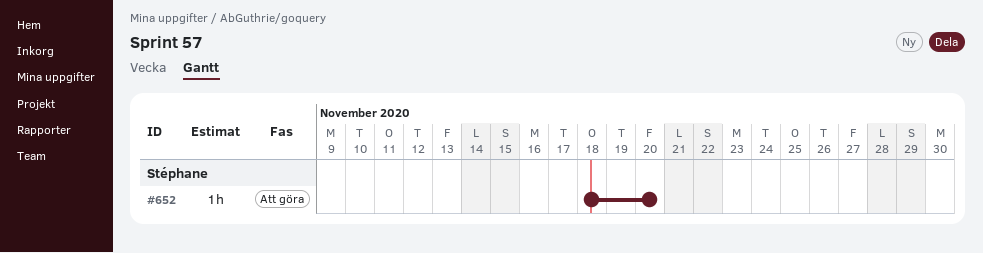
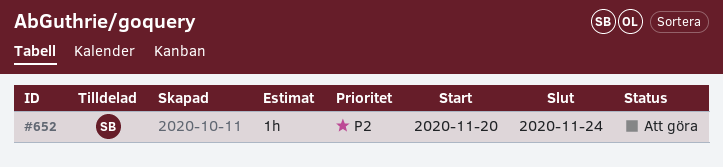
#652, start: Nov 18 -> Nov 20
#652, due: Nov 20 -> Nov 24

